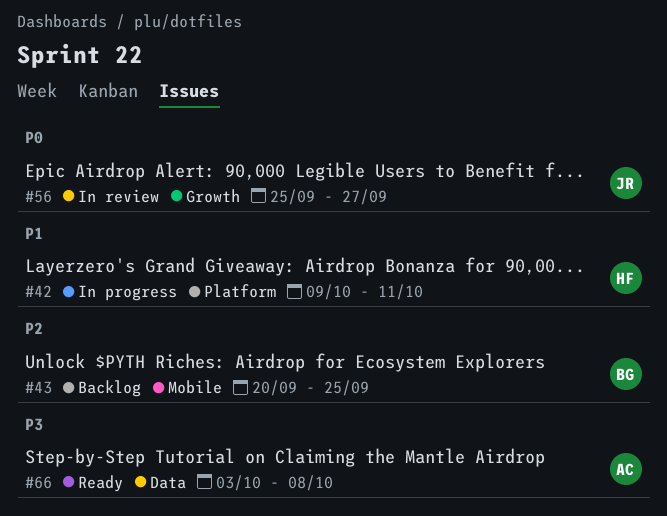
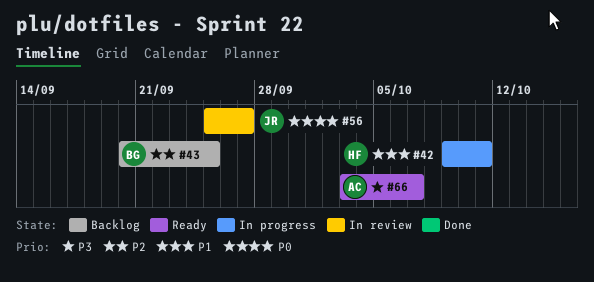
#66, due: Oct 8 -> Oct 7

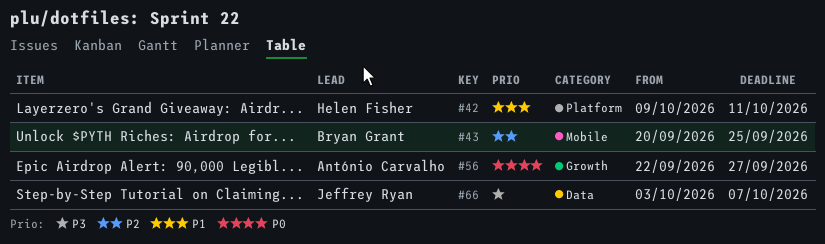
#56, owner: Jeffrey Ryan -> António Carvalho
#56, start: Sep 25 -> Sep 22
#66, owner: António Carvalho -> Jeffrey Ryan

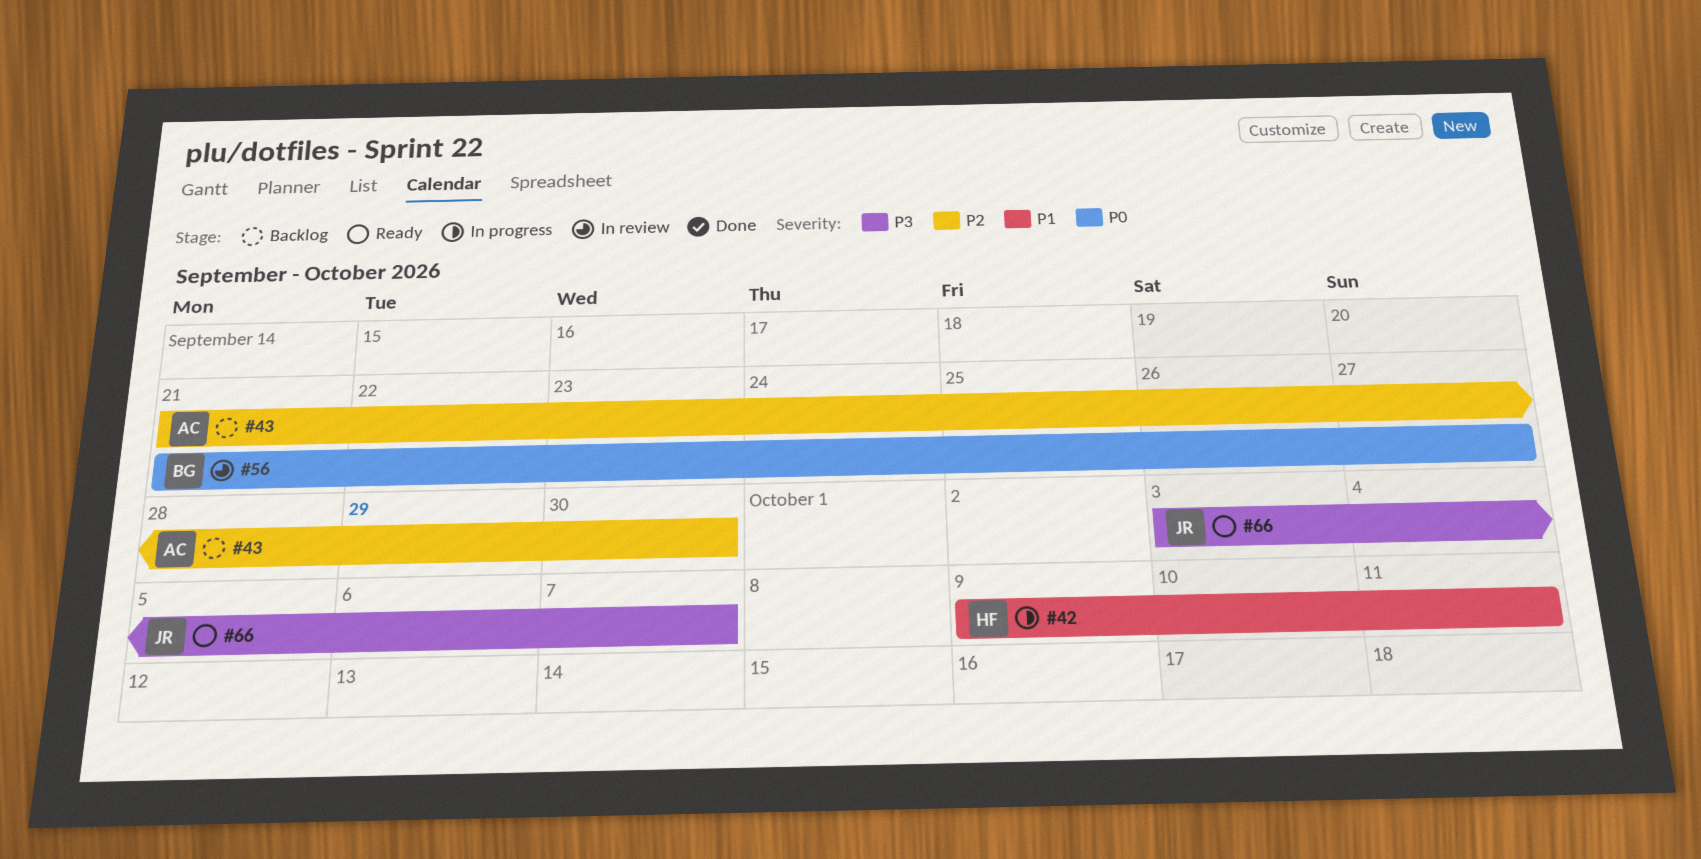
#43, owner: Bryan Grant -> António Carvalho
#43, start: Sep 20 -> Sep 21
#43, due: Sep 25 -> Sep 30
#56, owner: António Carvalho -> Bryan Grant
#56, start: Sep 22 -> Sep 21

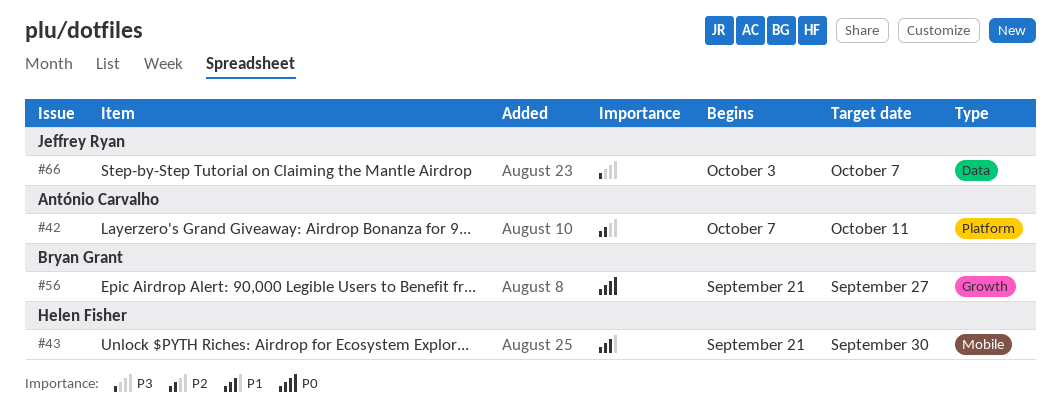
#42, owner: Helen Fisher -> António Carvalho
#42, priority: P1 -> P2
#42, start: Oct 9 -> Oct 7
#43, owner: António Carvalho -> Helen Fisher
#43, priority: P2 -> P1

